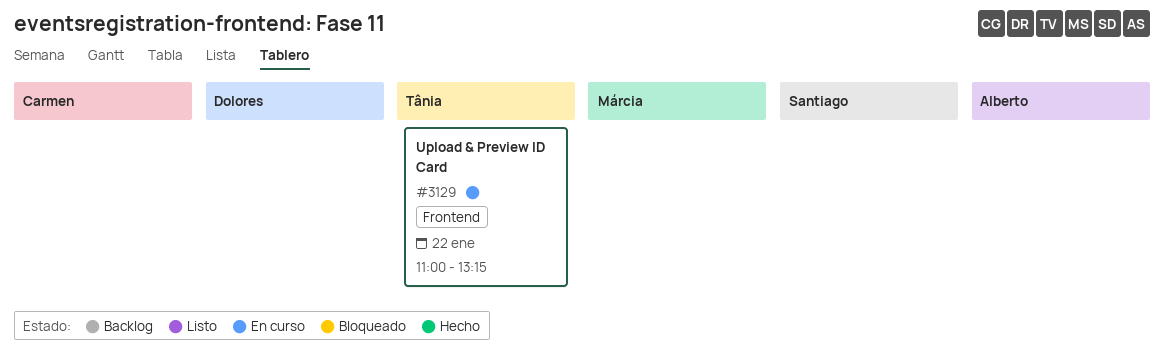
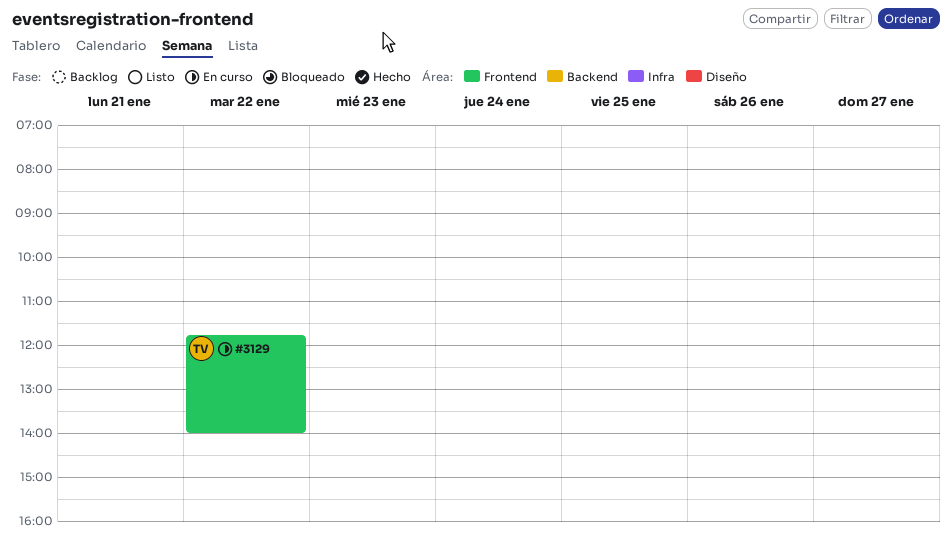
#3129, begins: 11:00 -> 11:45
#3129, ends: 13:15 -> 14:00

